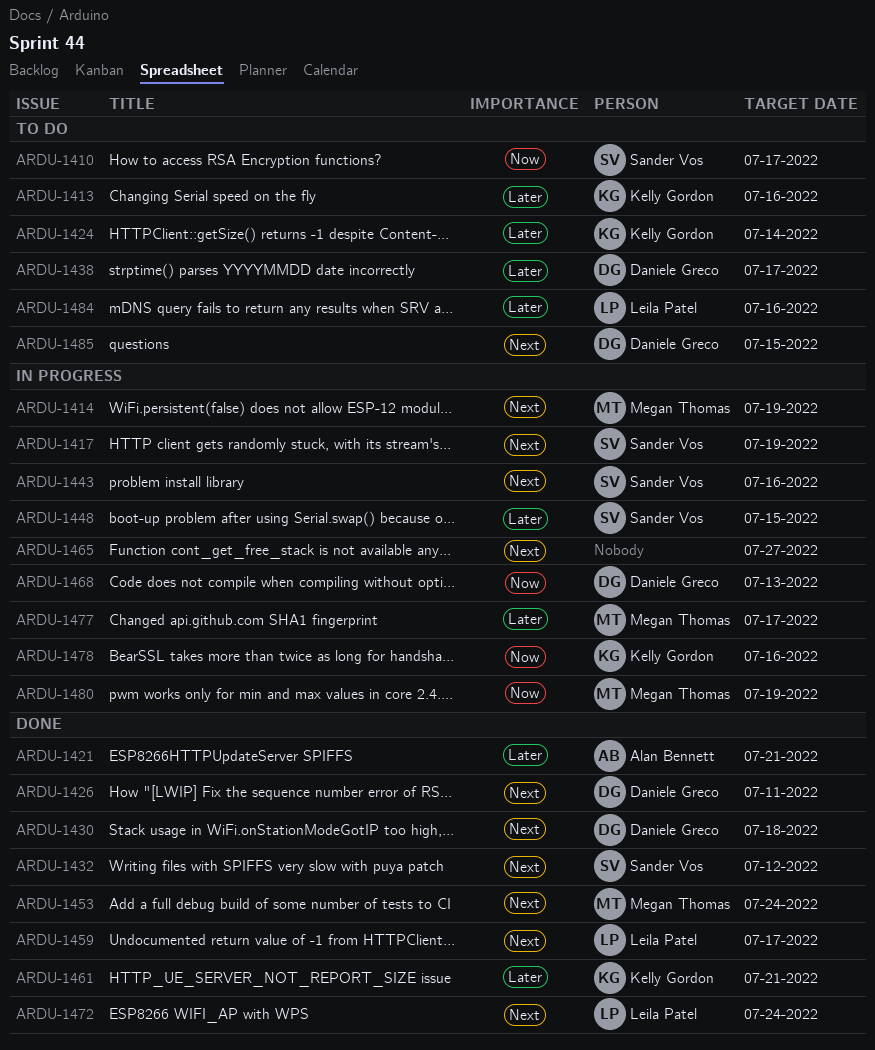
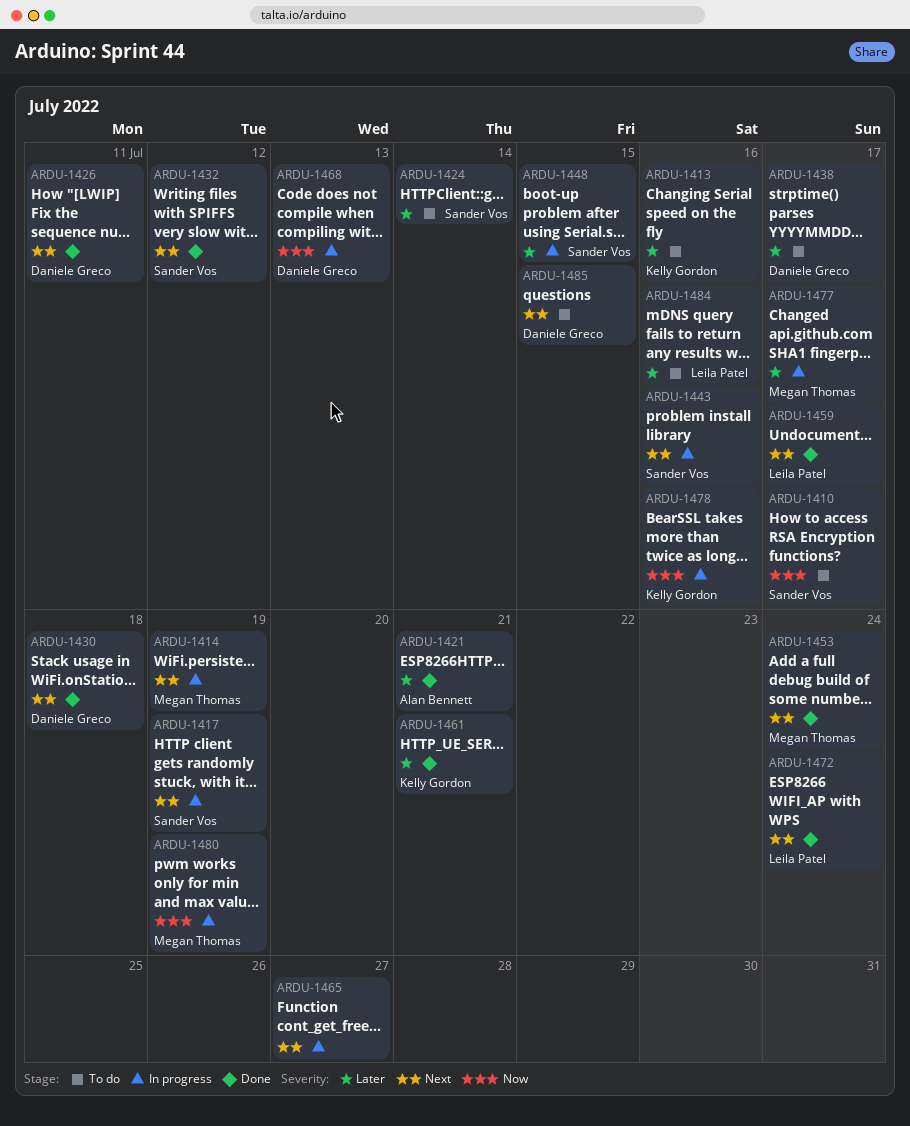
ARDU-1424, owner: Kelly Gordon -> Sander Vos

